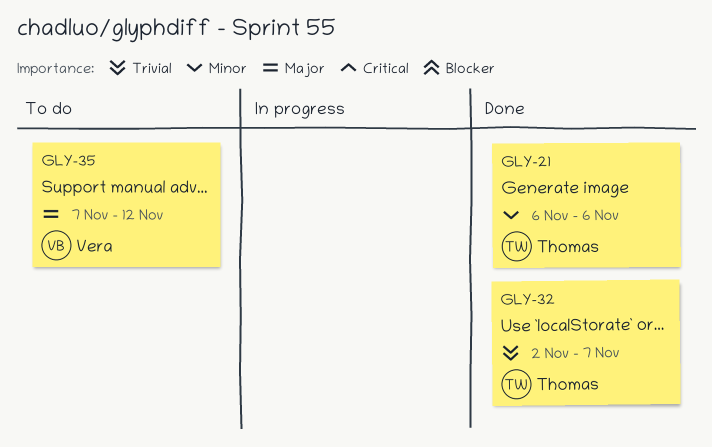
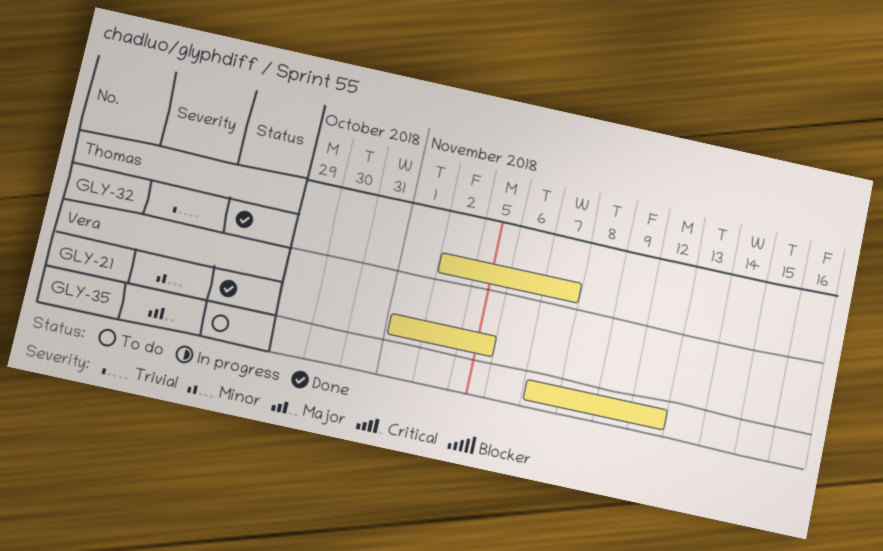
GLY-21, owner: Thomas -> Vera
GLY-21, start: Nov 6 -> Nov 1
GLY-21, due: Nov 6 -> Nov 5

